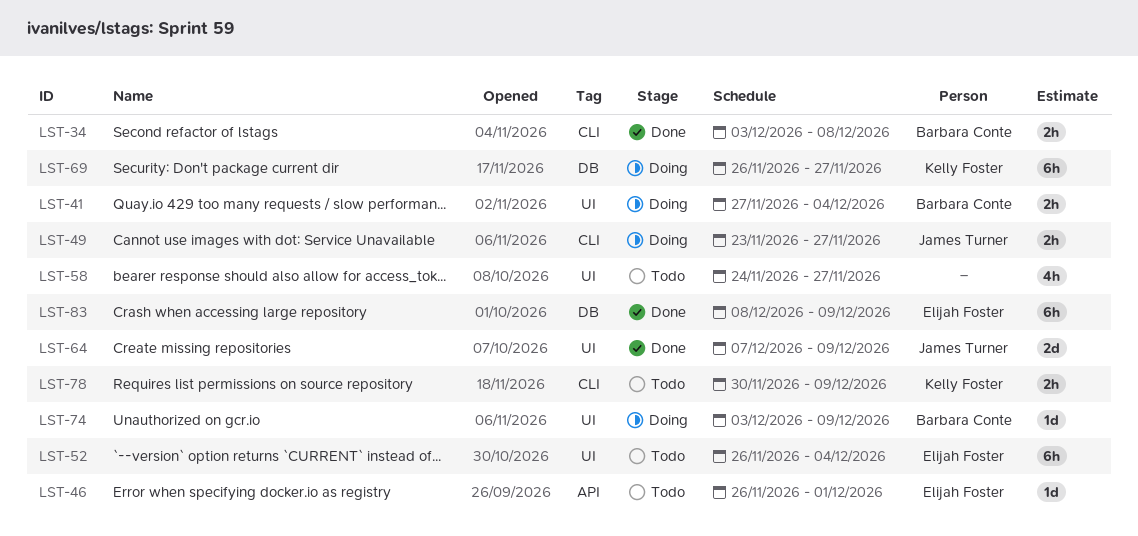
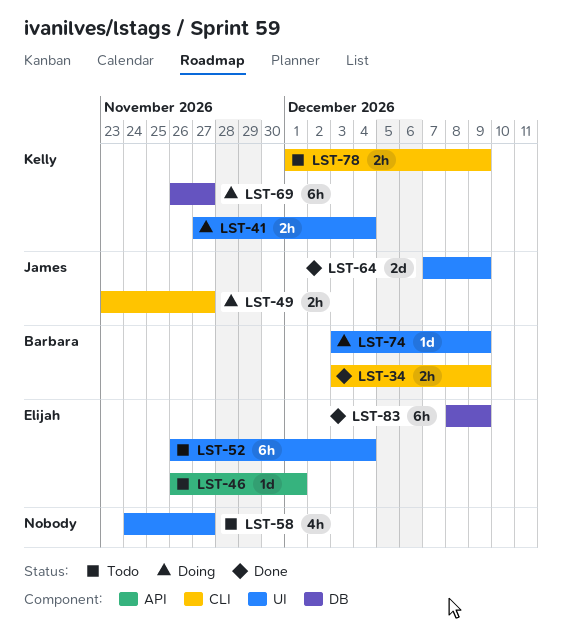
LST-34, due: Dec 8 -> Dec 9
LST-41, owner: Barbara Conte -> Kelly Foster
LST-78, start: Nov 30 -> Dec 1

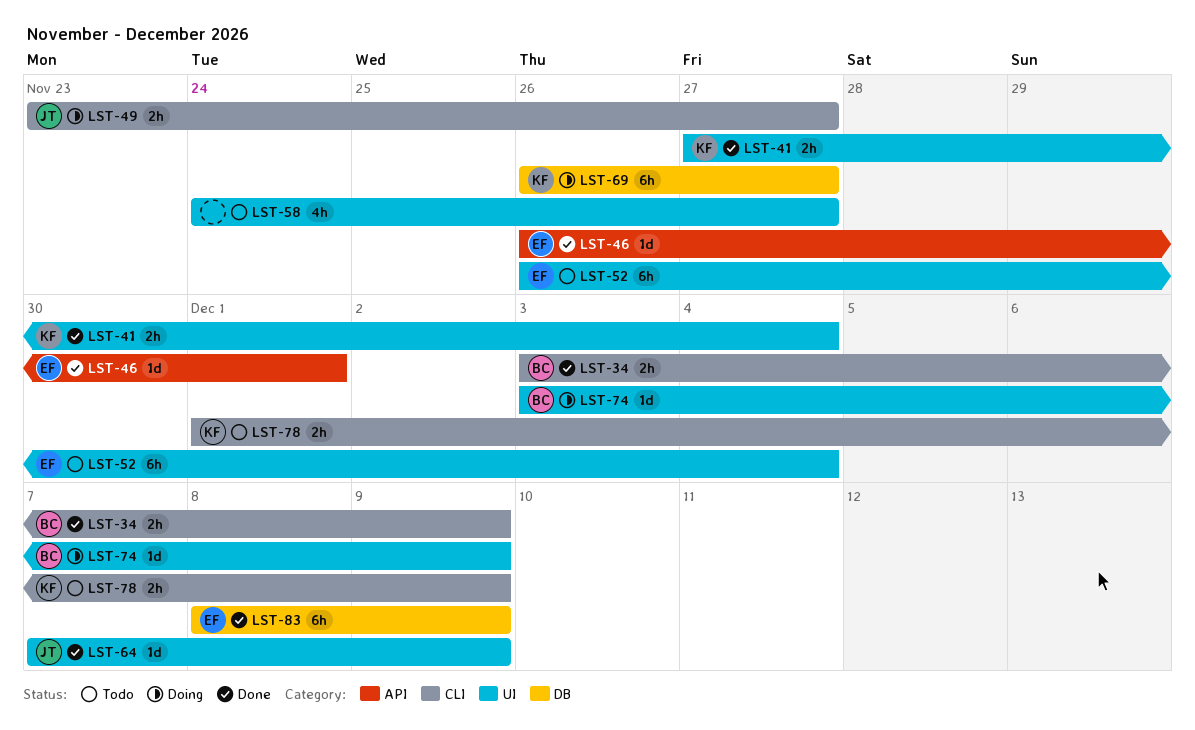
LST-41, status: Doing -> Done
LST-46, status: Todo -> Done
LST-64, estimate: 2d -> 1d

